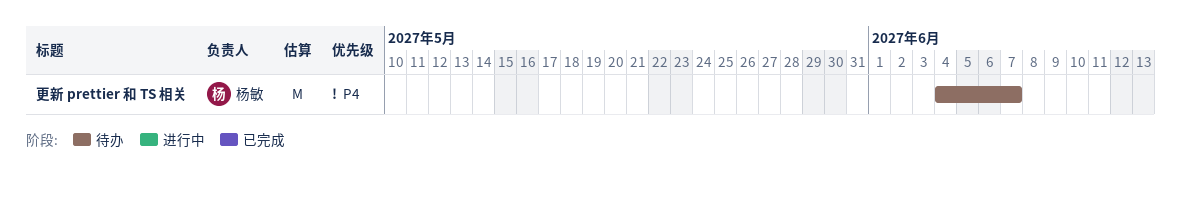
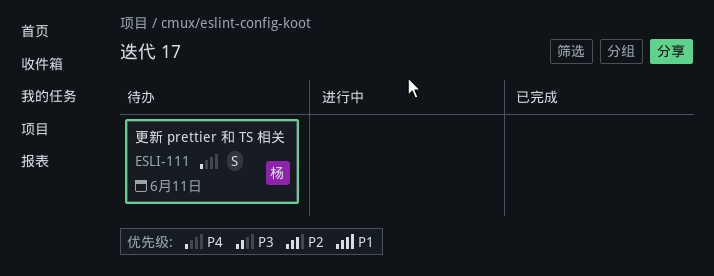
更新 prettier 和 TS 相关, estimate: M -> S
更新 prettier 和 TS 相关, due: Jun 7 -> Jun 11

